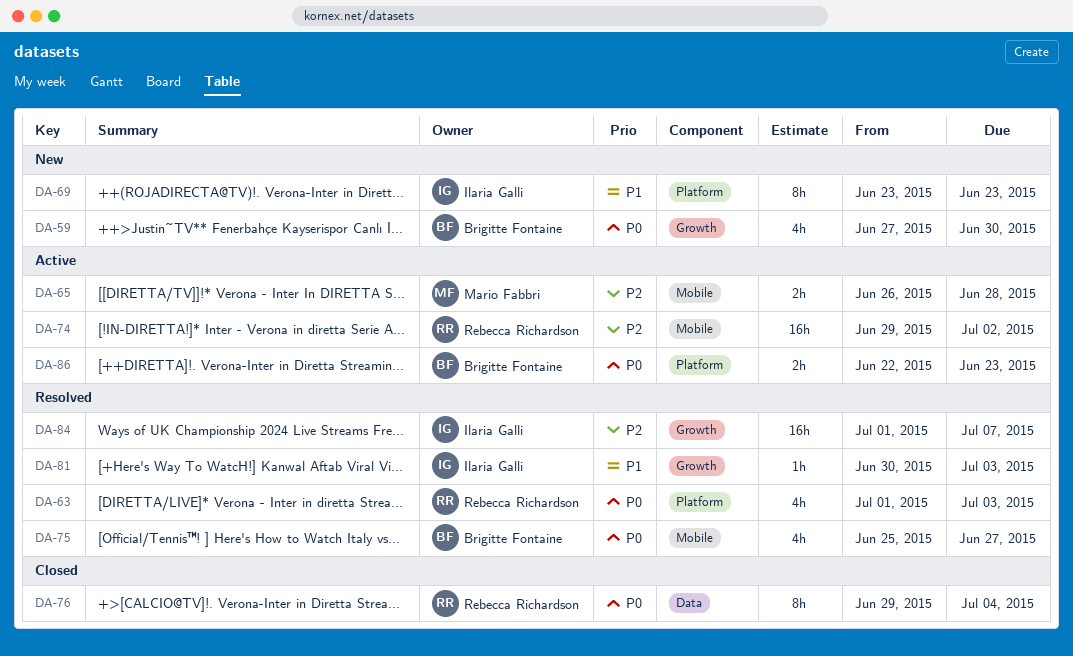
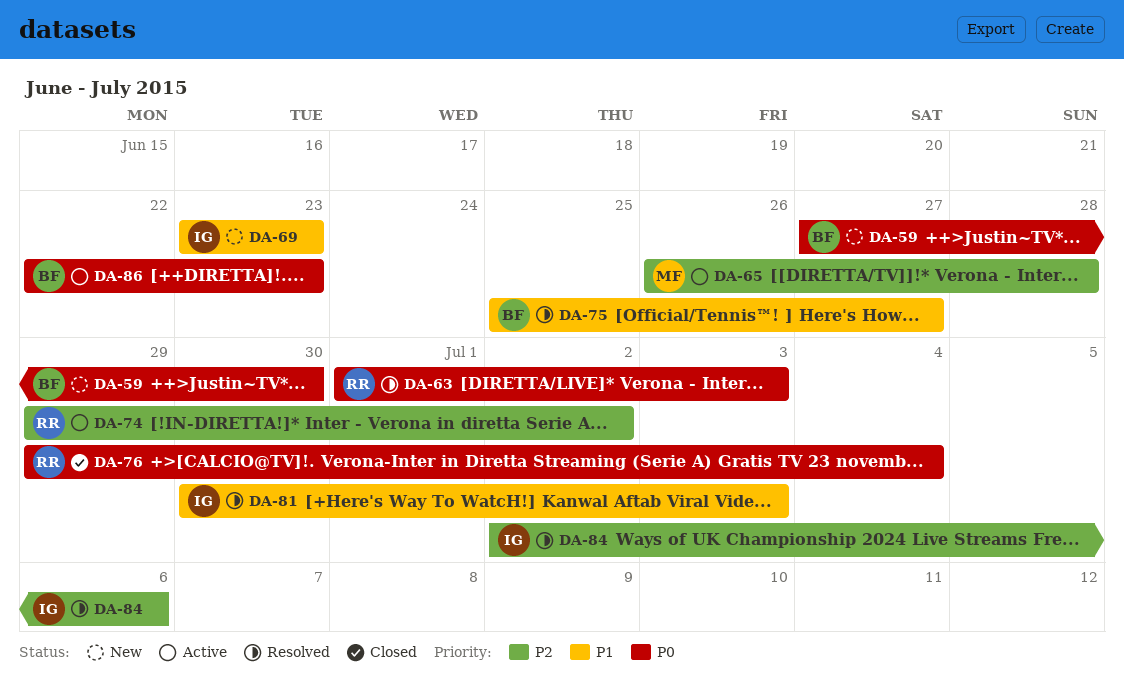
DA-75, priority: P0 -> P1
DA-84, start: Jul 1 -> Jul 2
DA-84, due: Jul 7 -> Jul 6

